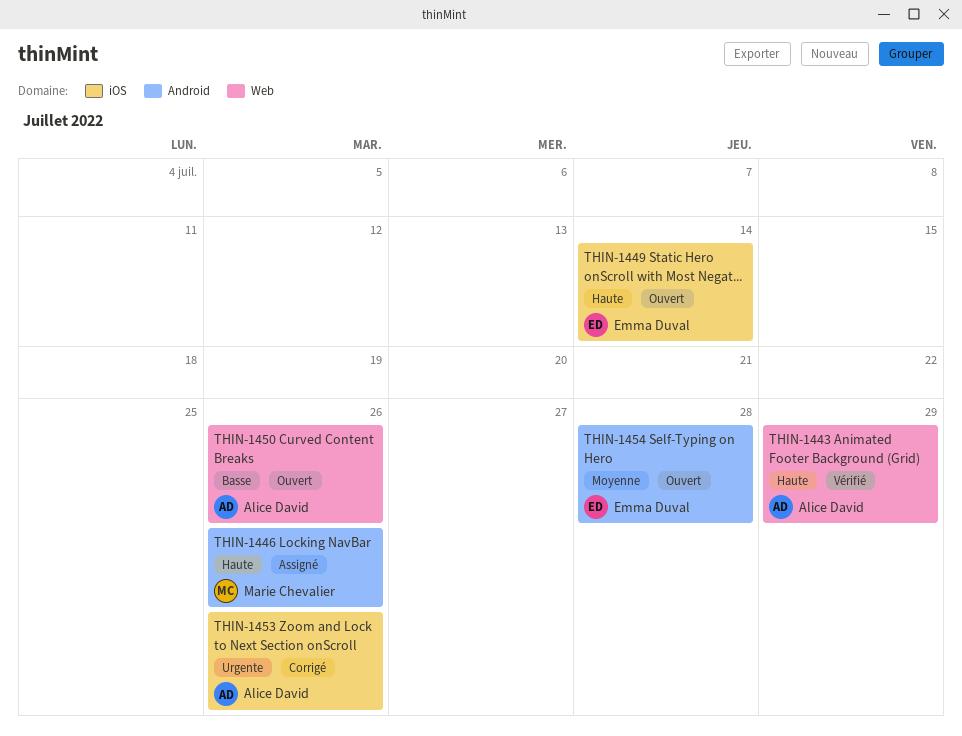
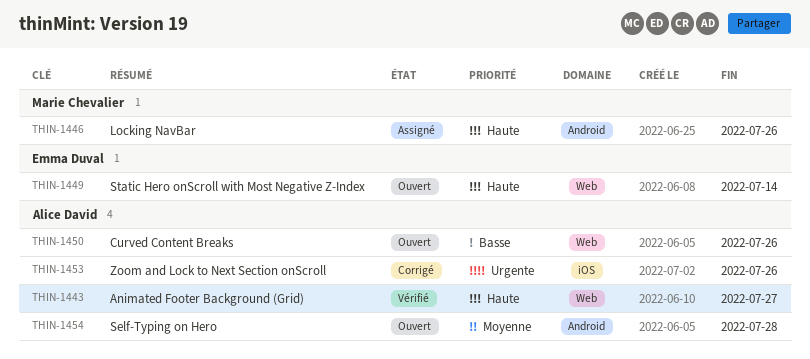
THIN-1443, due: Jul 29 -> Jul 27
THIN-1449, label: iOS -> Web
THIN-1454, owner: Emma Duval -> Alice David

